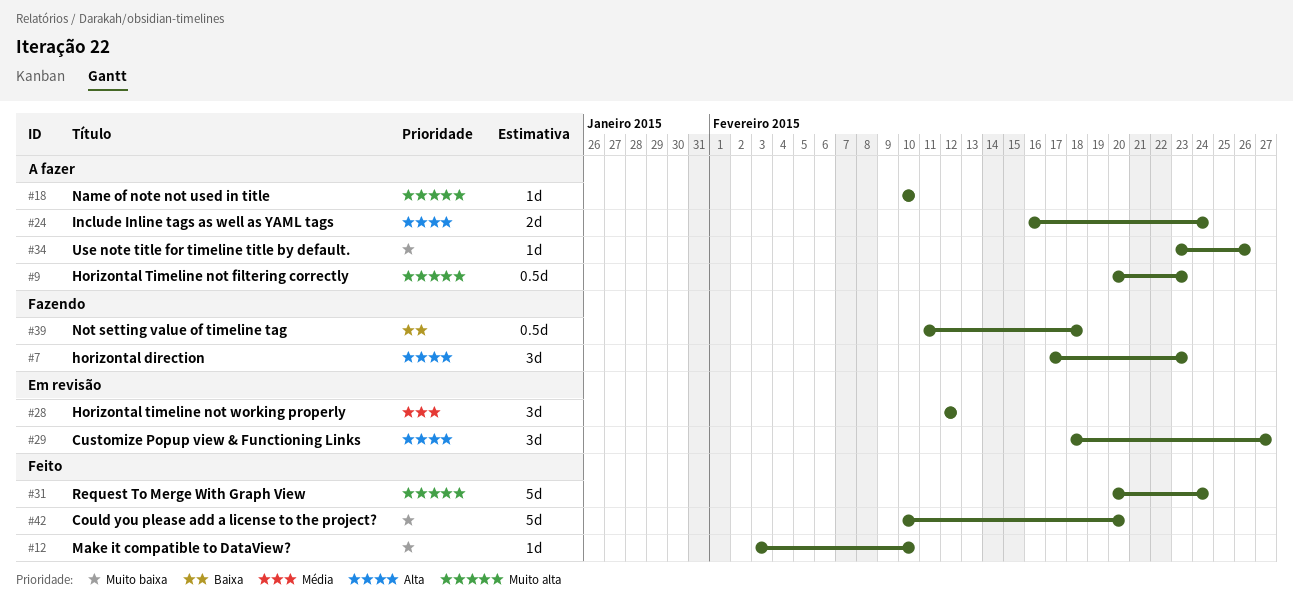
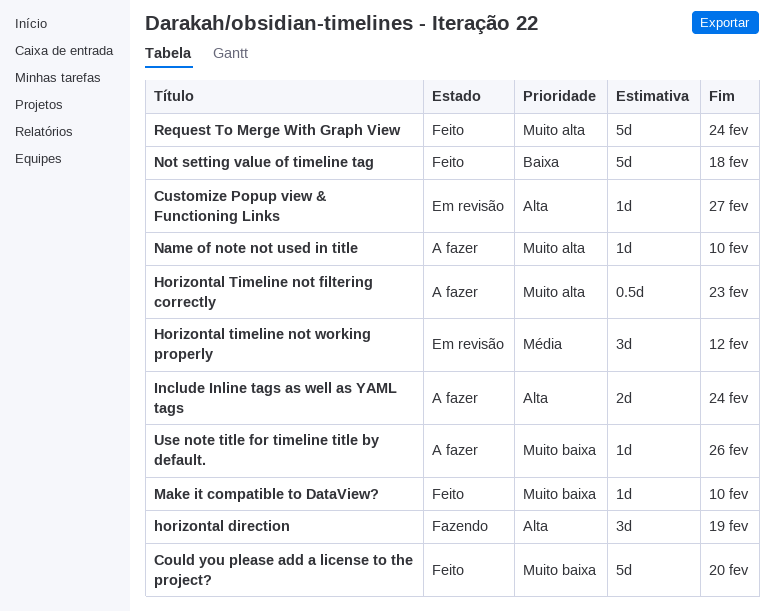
Customize Popup view & Functioning Links, estimate: 3d -> 1d
horizontal direction, due: Feb 23 -> Feb 19
Not setting value of timeline tag, status: Fazendo -> Feito
Not setting value of timeline tag, estimate: 0.5d -> 5d

